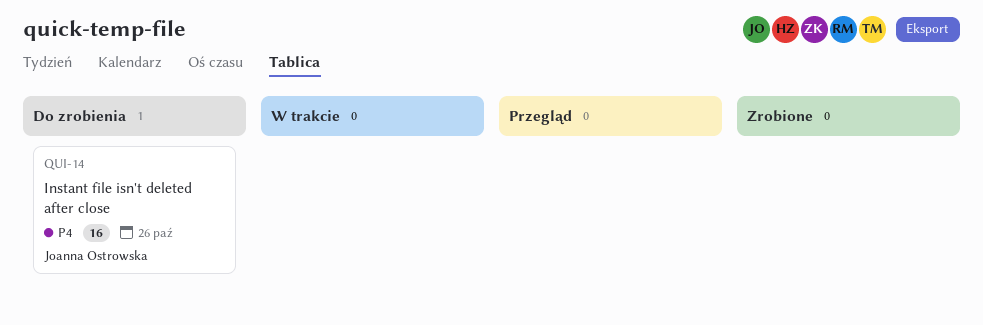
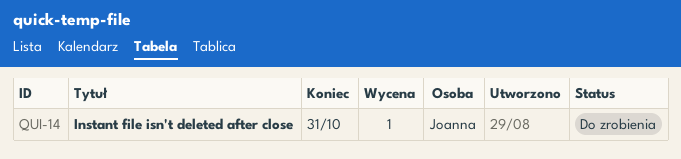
QUI-14, estimate: 16 -> 1
QUI-14, due: Oct 26 -> Oct 31

